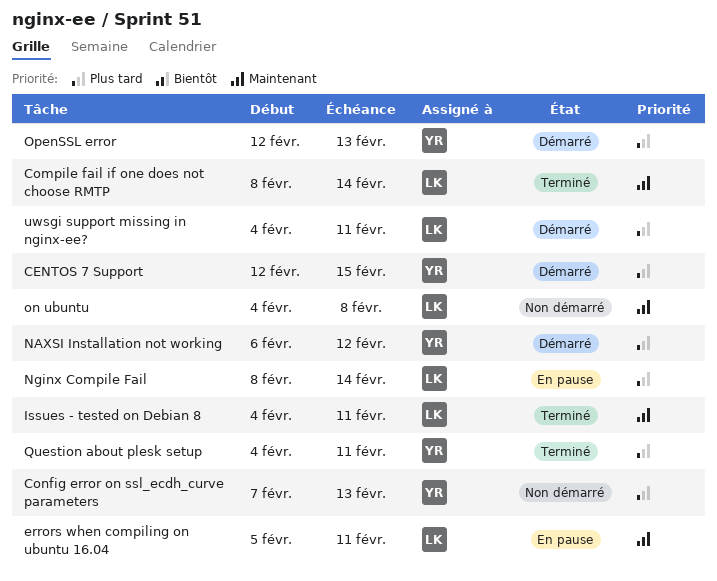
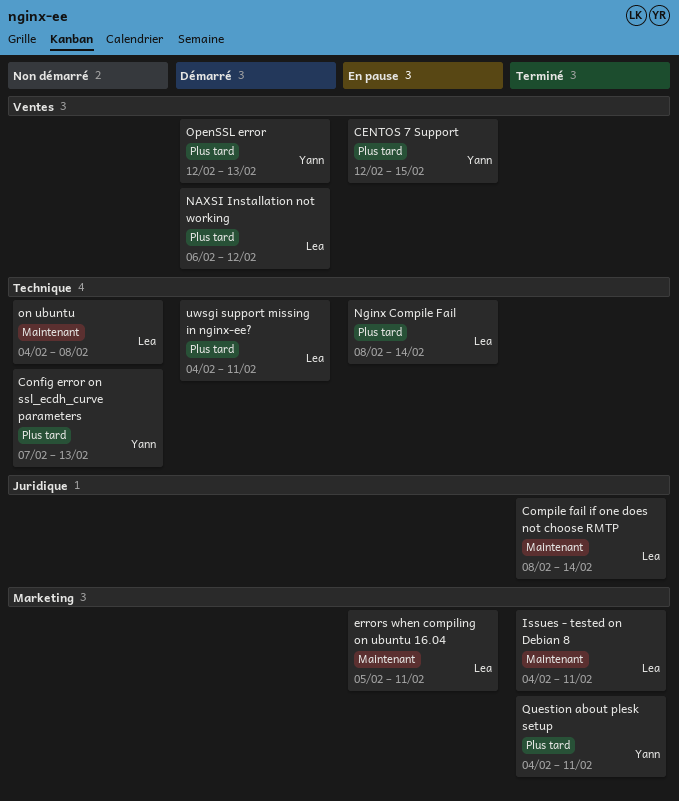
CENTOS 7 Support, status: Démarré -> En pause
NAXSI Installation not working, owner: Yann -> Lea

